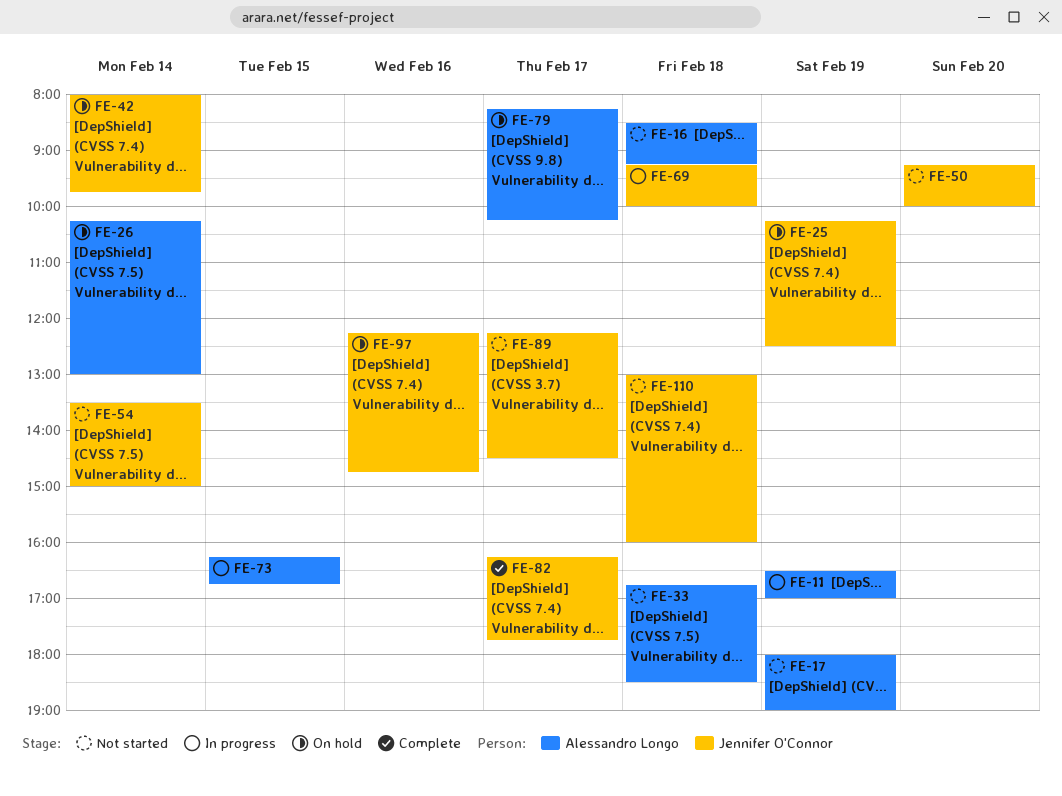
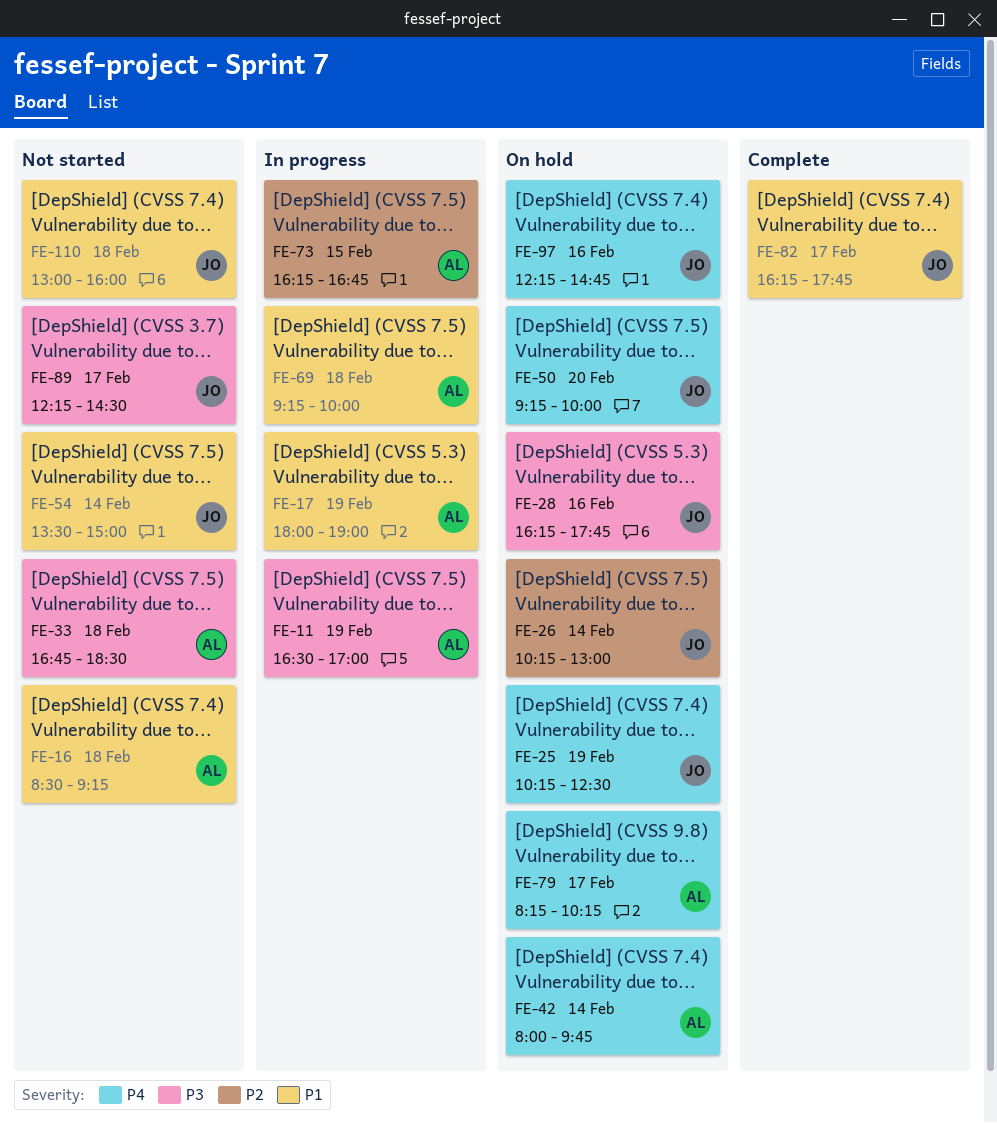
FE-17, status: Not started -> In progress
FE-26, owner: Alessandro Longo -> Jennifer O'Connor
FE-28: none -> present
FE-42, owner: Jennifer O'Connor -> Alessandro Longo
FE-50, status: Not started -> On hold
FE-69, owner: Jennifer O'Connor -> Alessandro Longo

